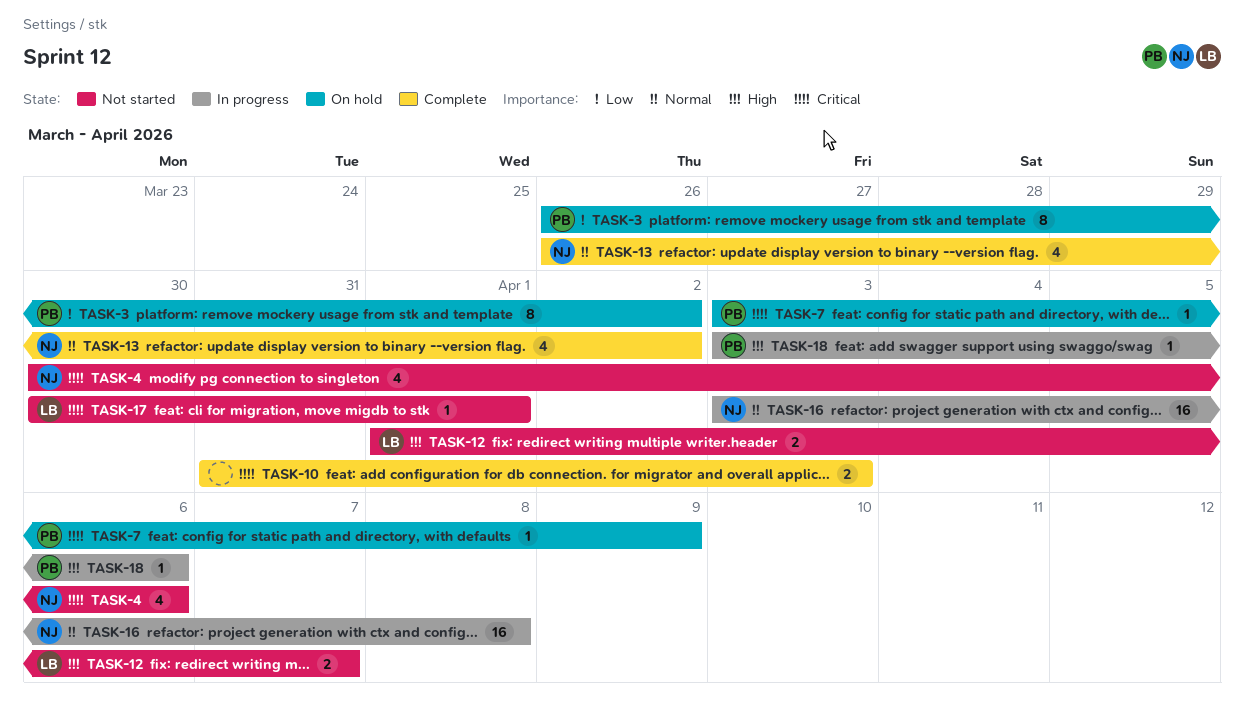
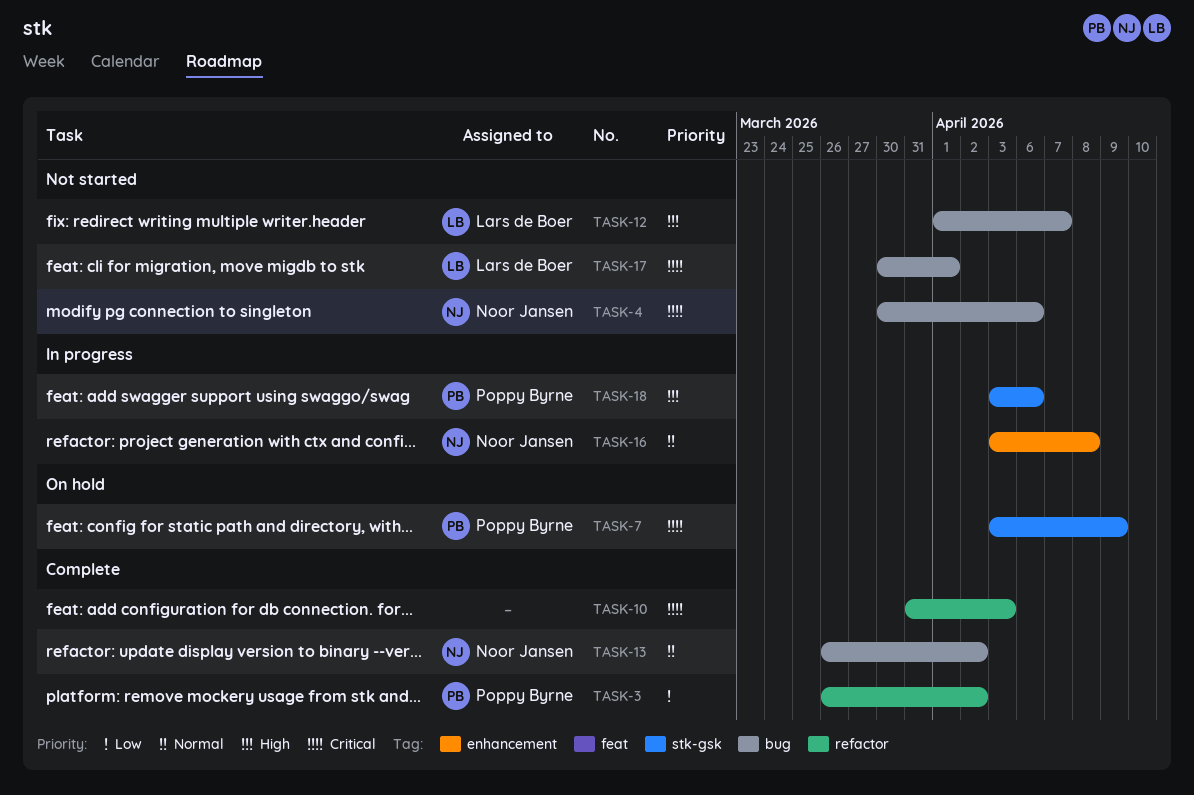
TASK-3, status: On hold -> Complete

